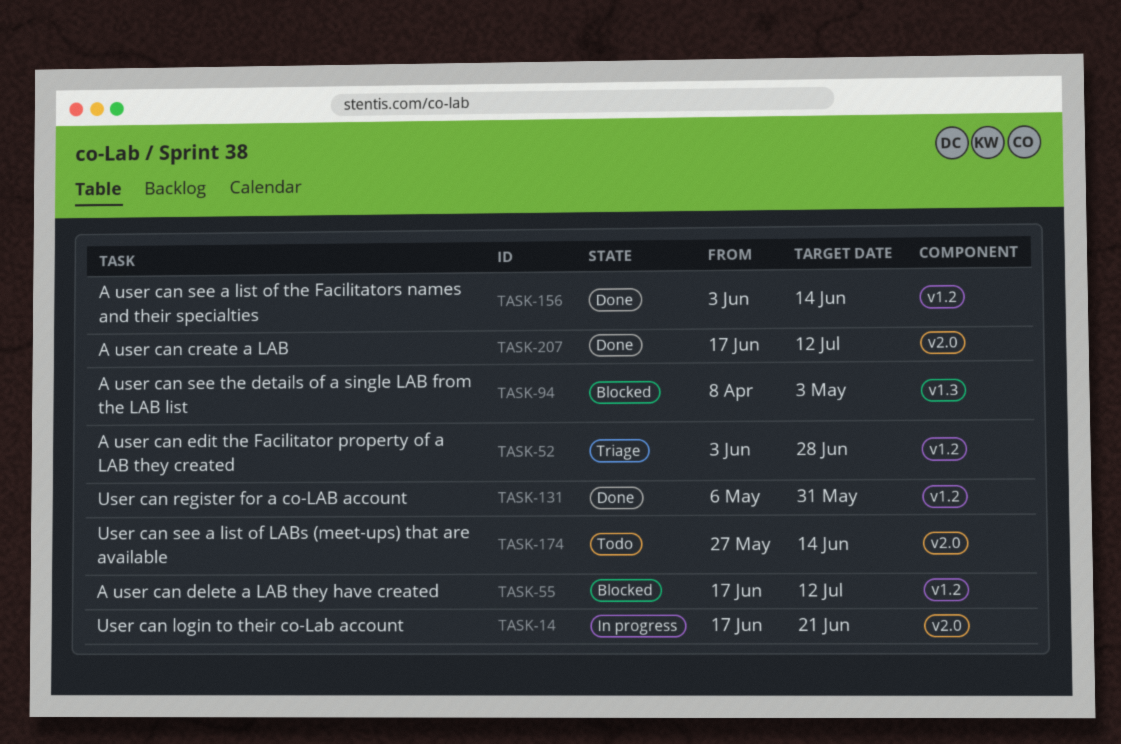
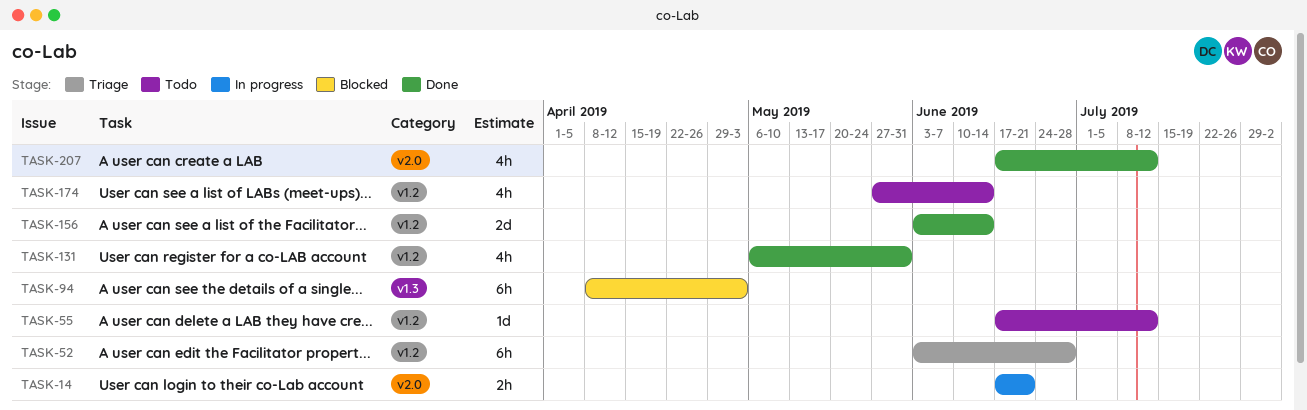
TASK-55, status: Blocked -> Todo
TASK-174, label: v2.0 -> v1.2

